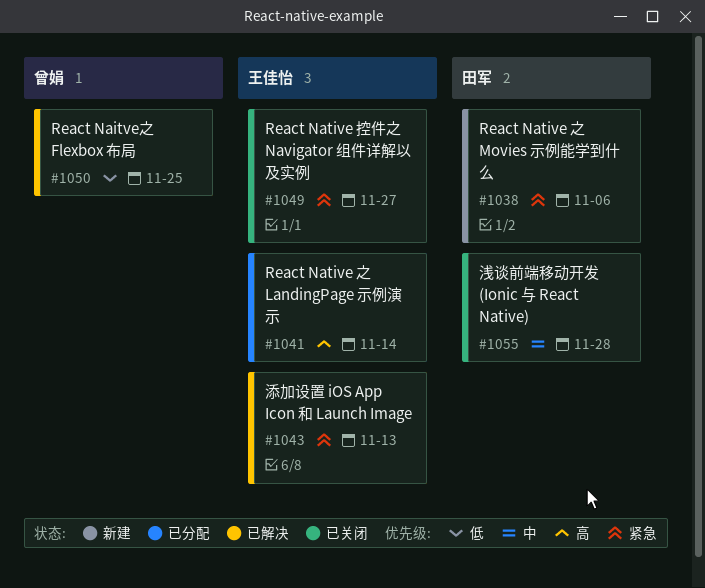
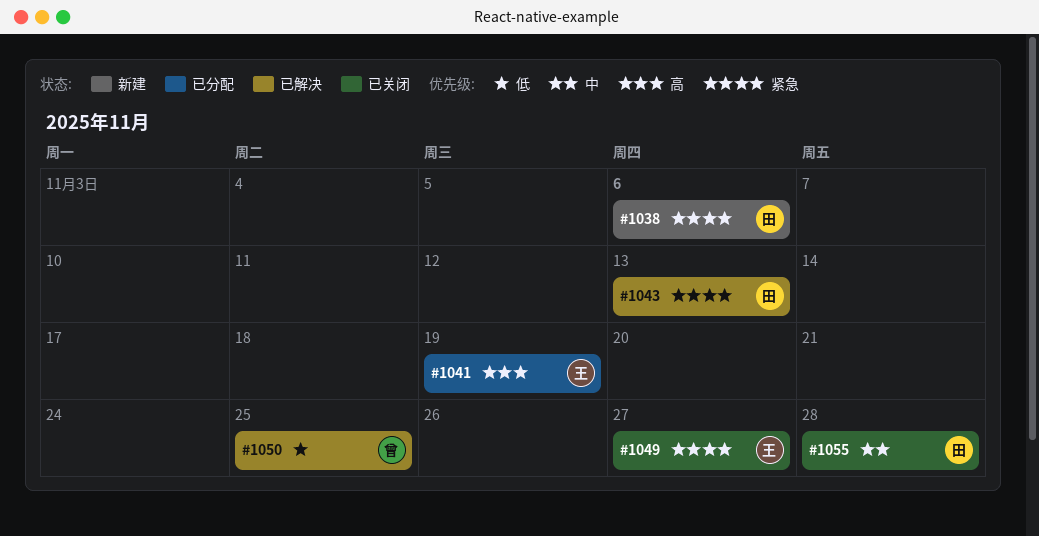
#1041, due: Nov 14 -> Nov 19
#1043, owner: 王佳怡 -> 田军

